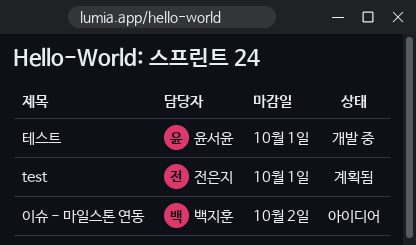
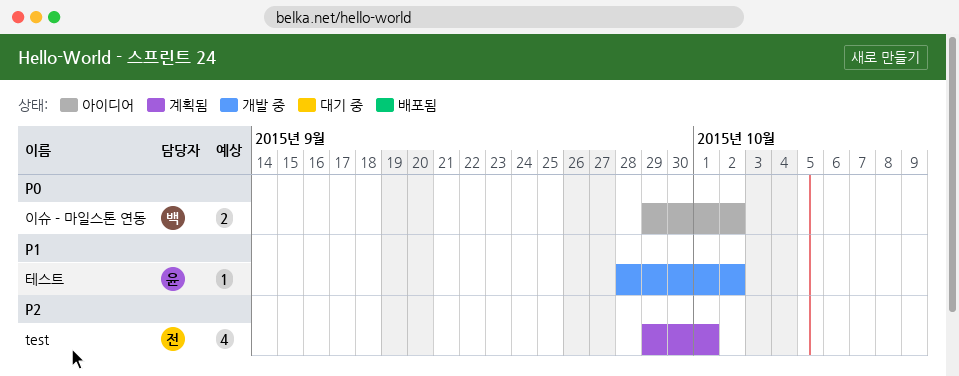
테스트, due: Oct 1 -> Oct 2

